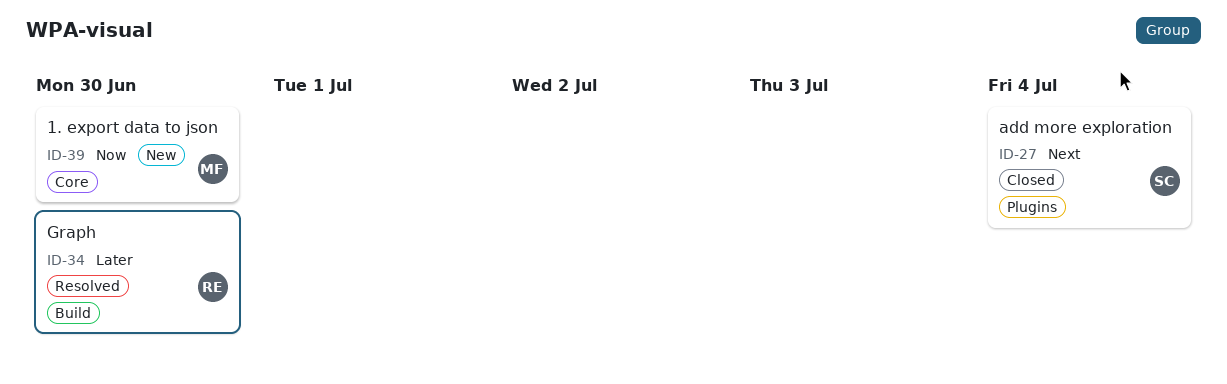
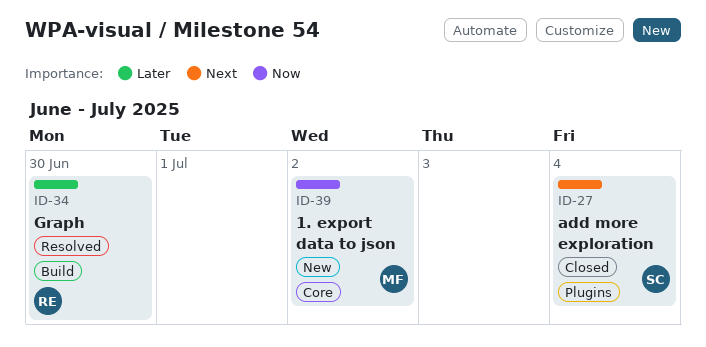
ID-39, due: Jun 30 -> Jul 2

